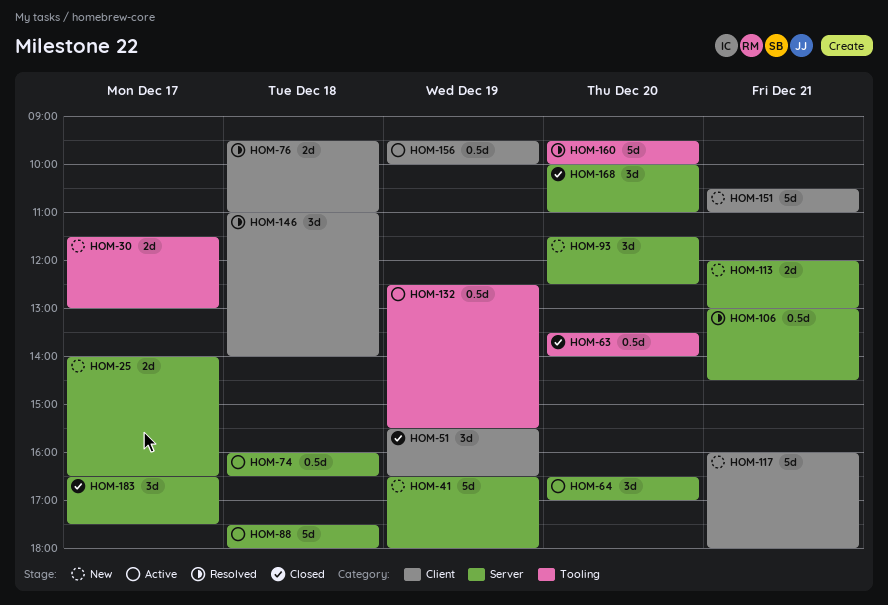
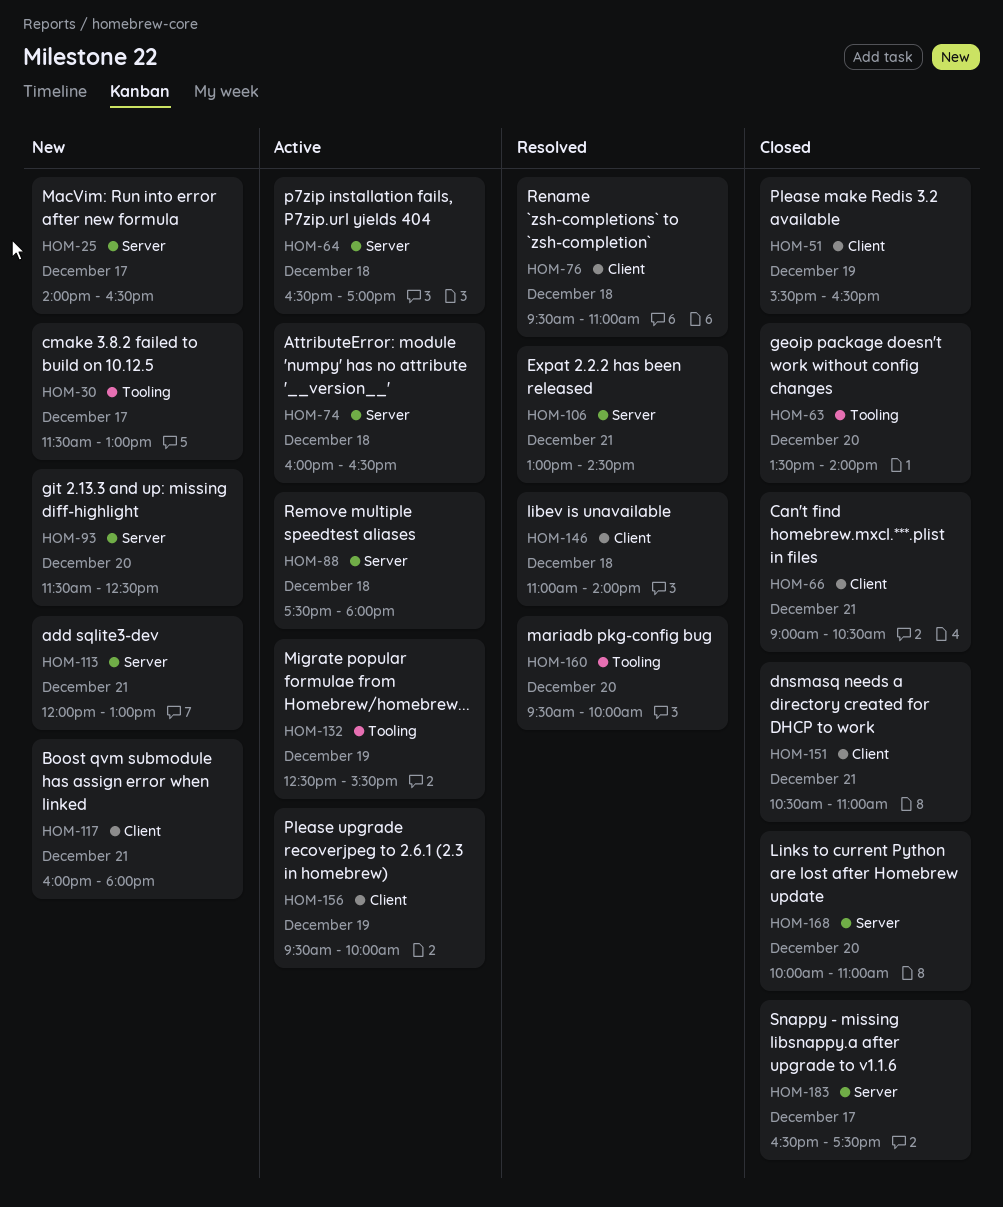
HOM-41: present -> none
HOM-64, day: Dec 20 -> Dec 18
HOM-66: none -> present
HOM-151, status: New -> Closed

